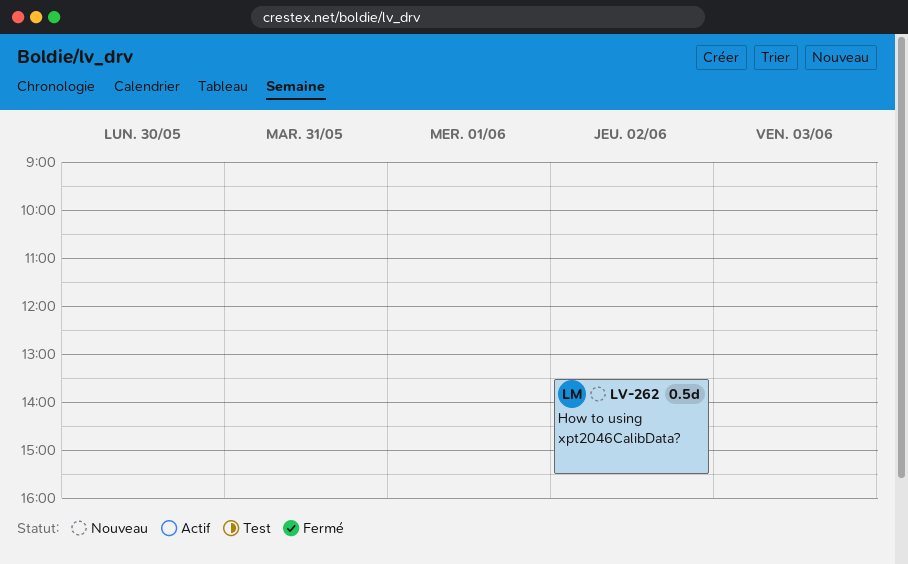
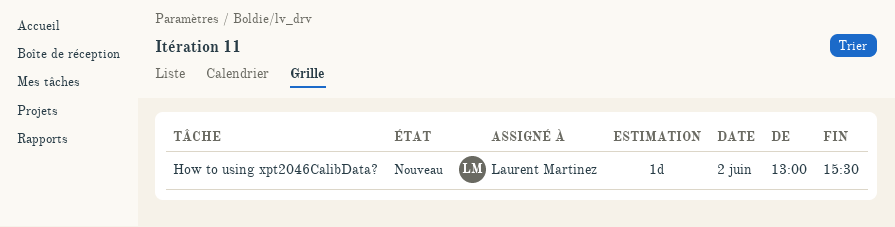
How to using xpt2046CalibData?, estimate: 0.5d -> 1d
How to using xpt2046CalibData?, begins: 13:30 -> 13:00

